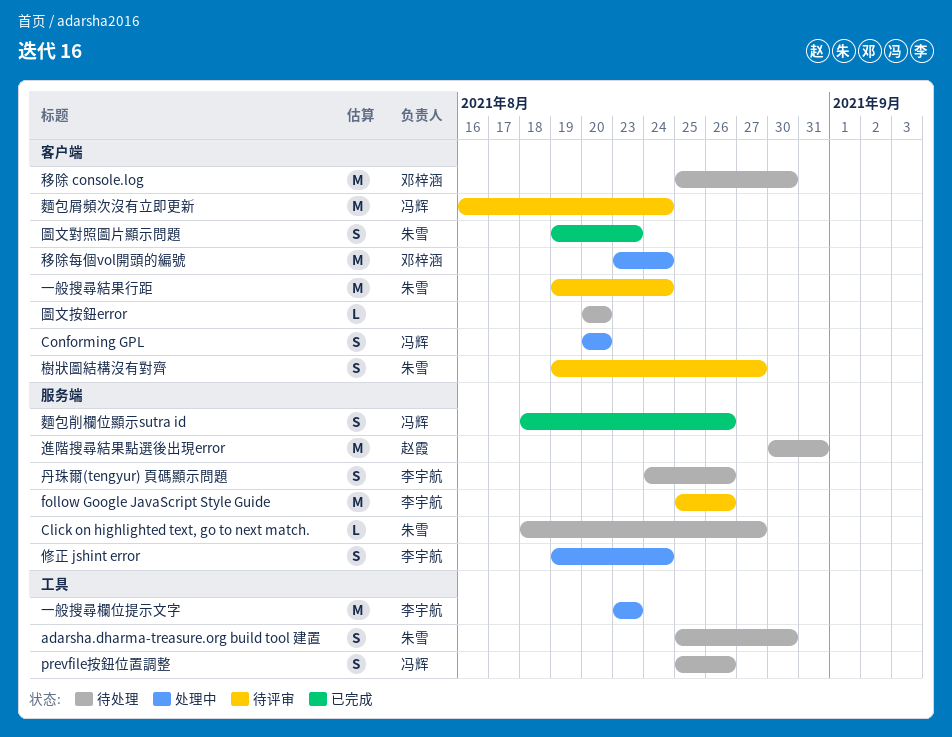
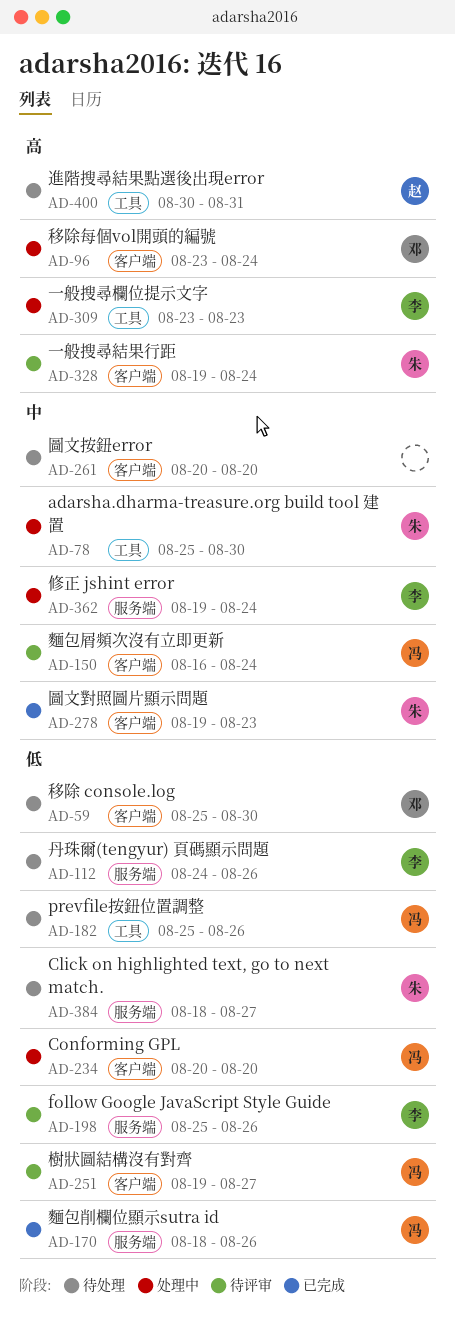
adarsha.dharma-treasure.org build tool 建置, status: 待处理 -> 处理中
樹狀圖結構沒有對齊, owner: 朱雪 -> 冯辉
進階搜尋結果點選後出現error, label: 服务端 -> 工具

